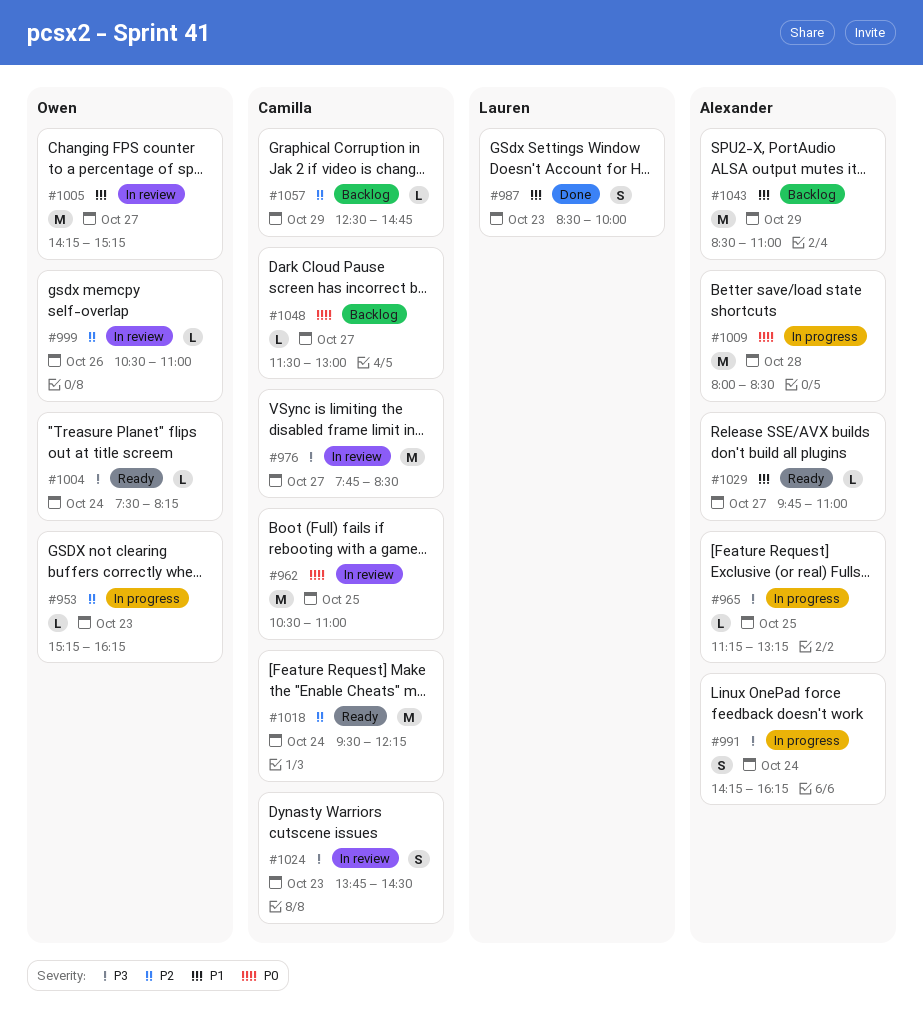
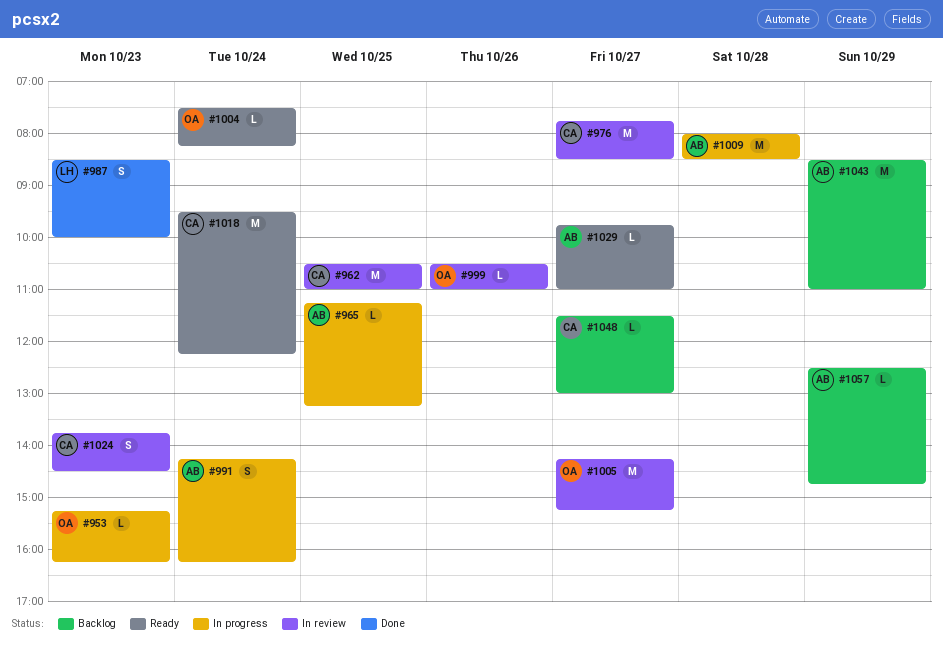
#1057, owner: Camilla -> Alexander

